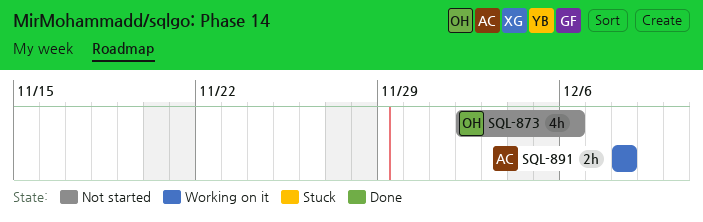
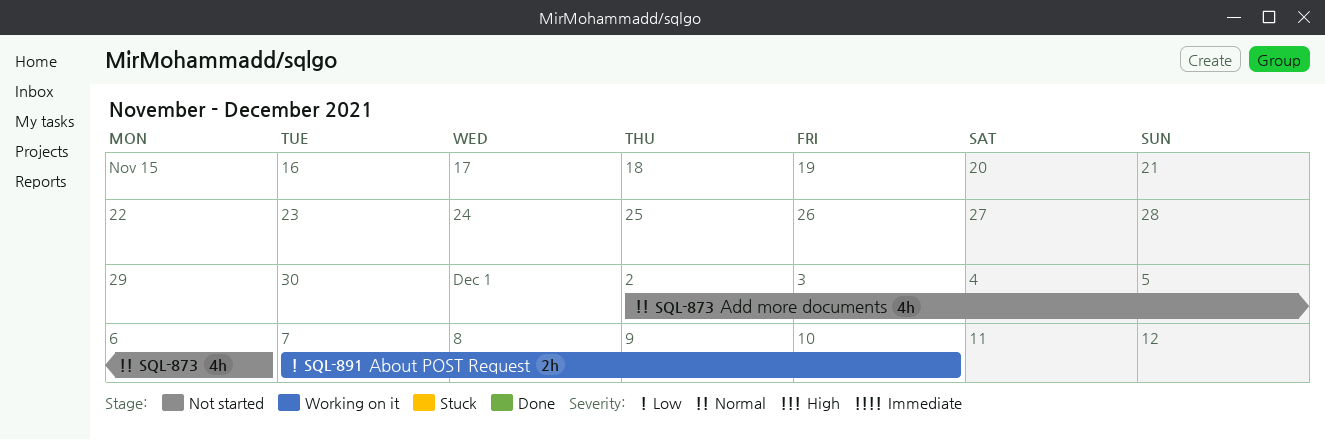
SQL-891, start: Dec 8 -> Dec 7
SQL-891, due: Dec 8 -> Dec 10

